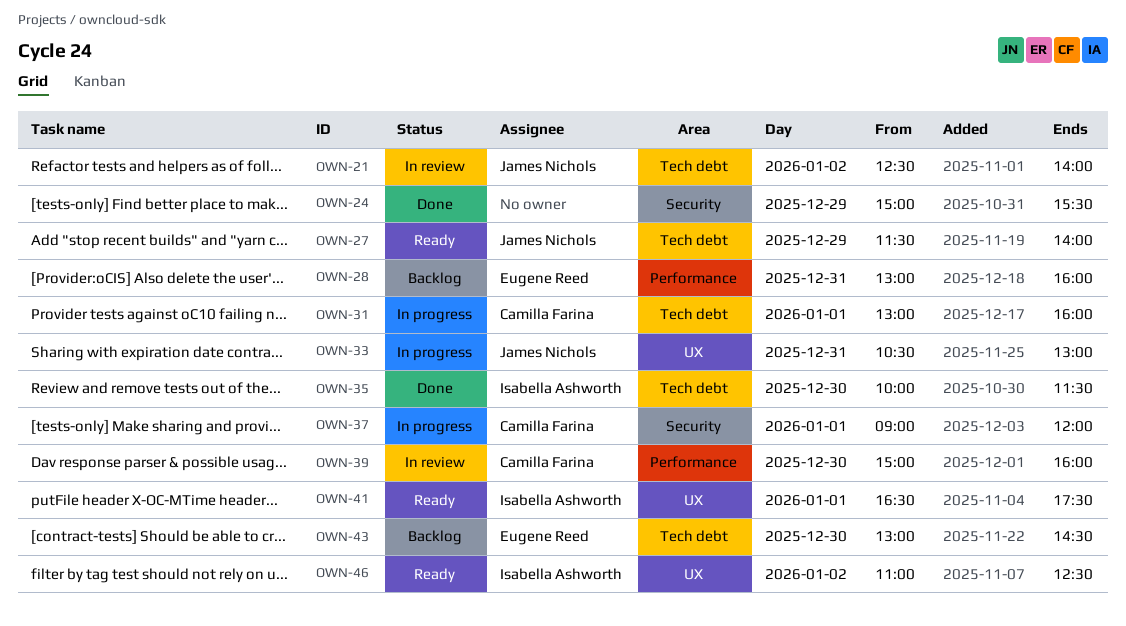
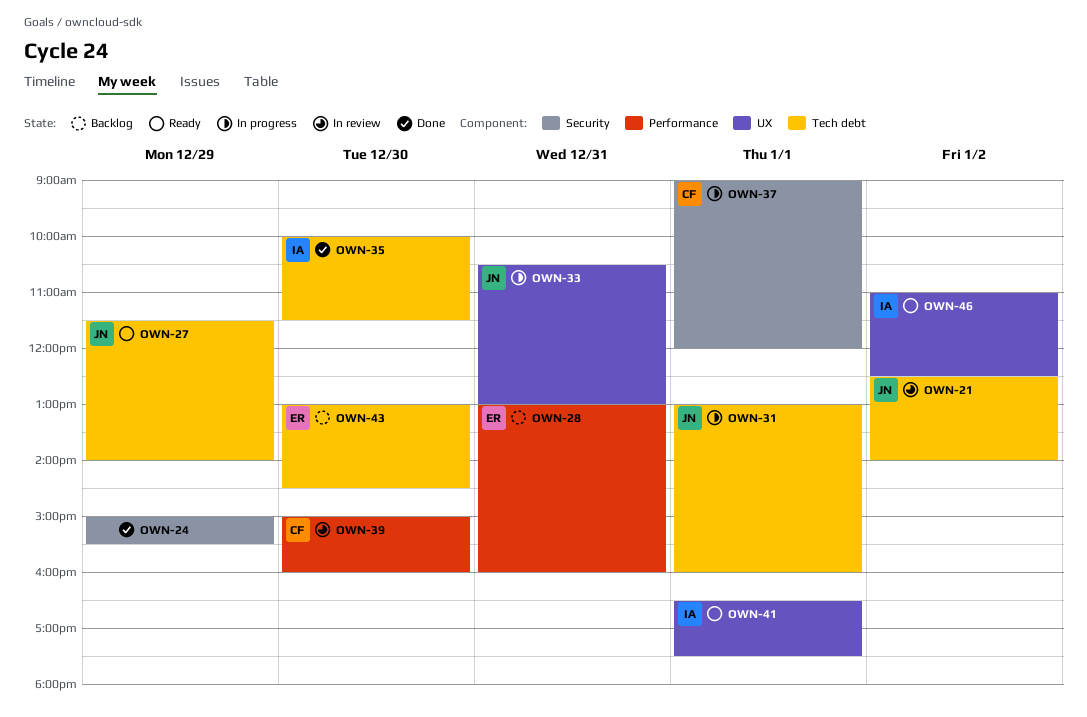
OWN-31, owner: Camilla Farina -> James Nichols

